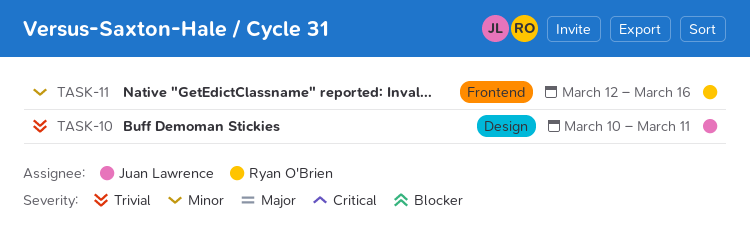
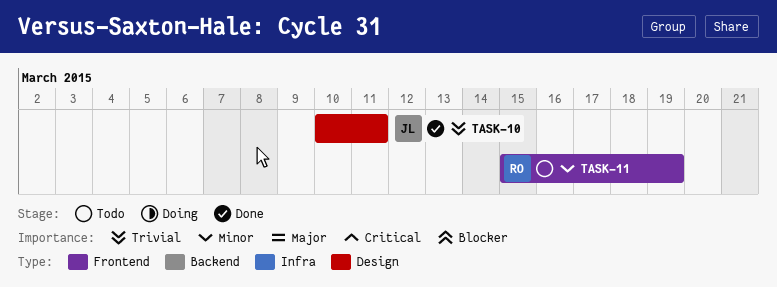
TASK-11, start: Mar 12 -> Mar 15
TASK-11, due: Mar 16 -> Mar 19

